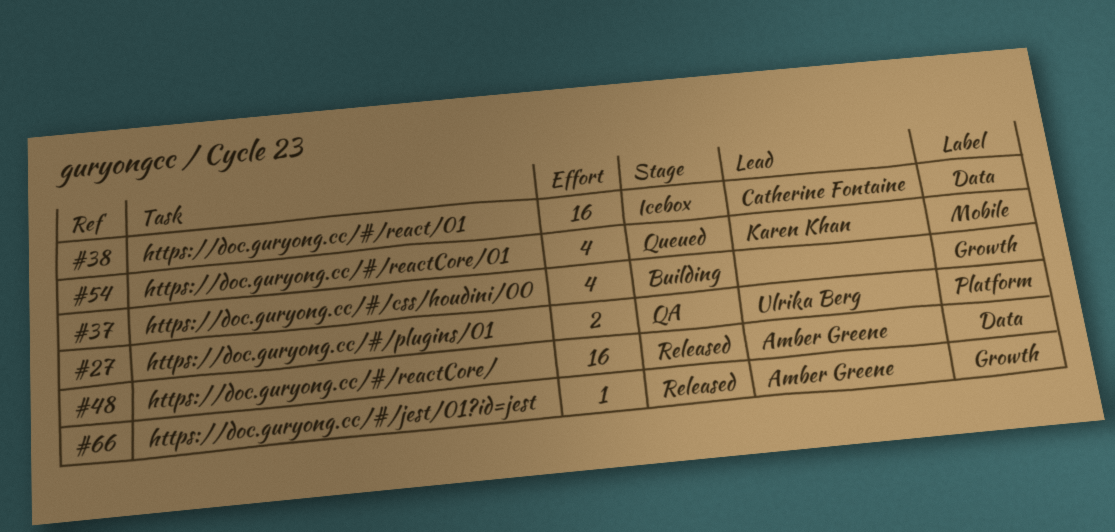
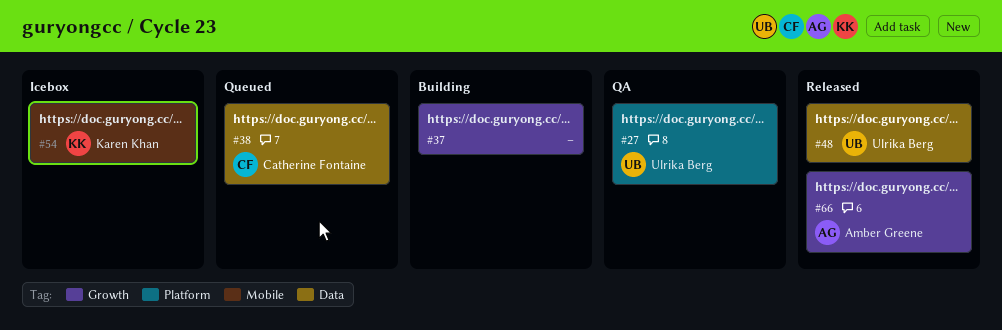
#38, status: Icebox -> Queued
#48, owner: Amber Greene -> Ulrika Berg
#54, status: Queued -> Icebox

